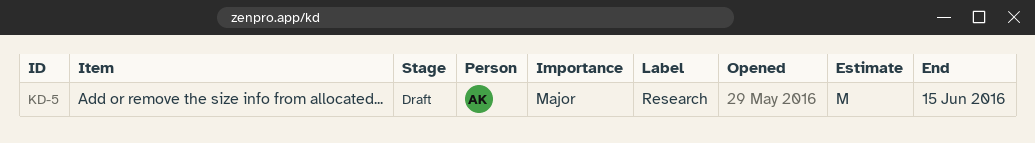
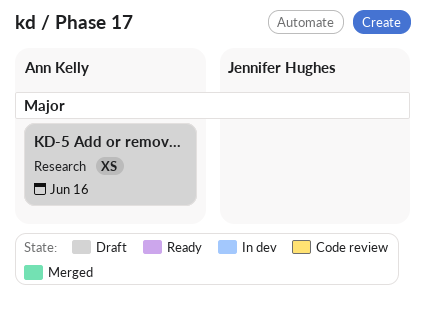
KD-5, estimate: M -> XS
KD-5, due: Jun 15 -> Jun 16

